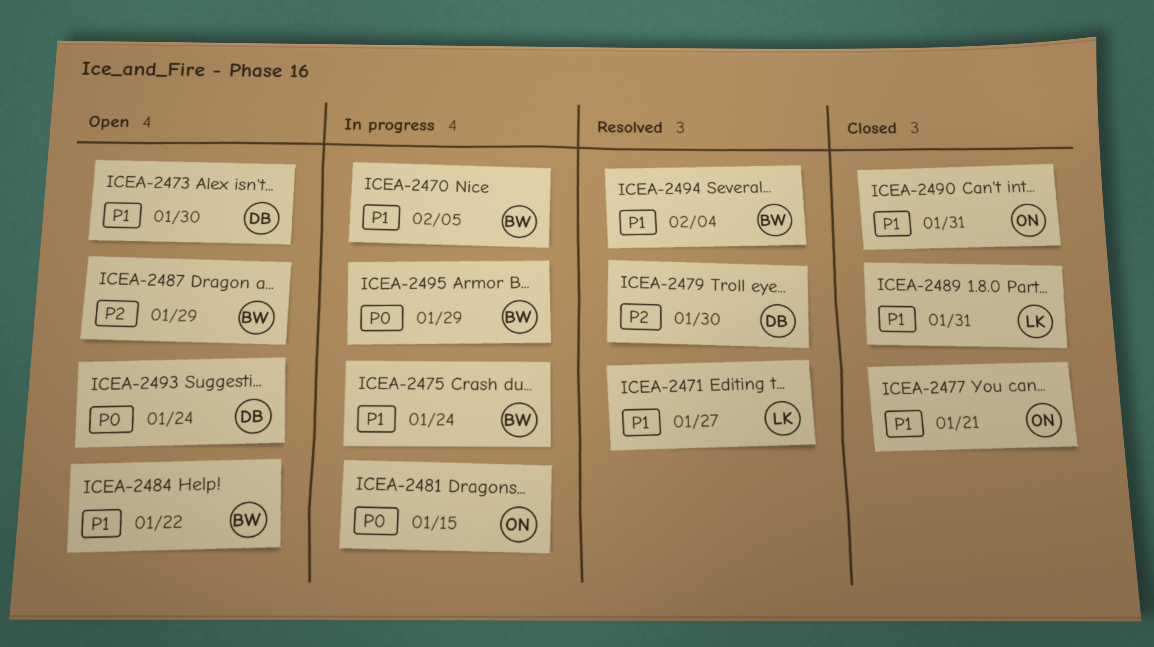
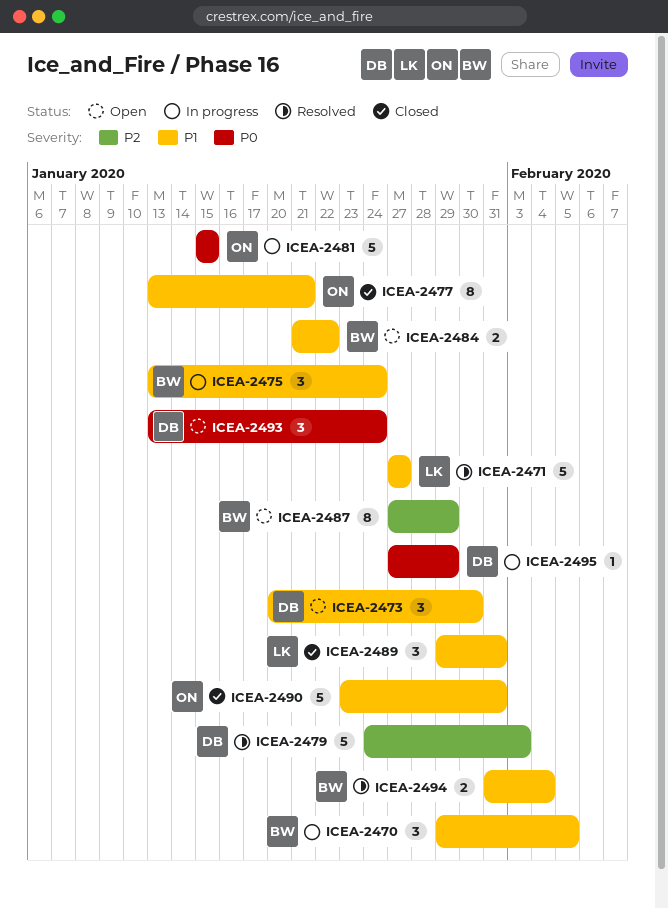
ICEA-2479, due: Jan 30 -> Feb 3
ICEA-2495, owner: BW -> DB

